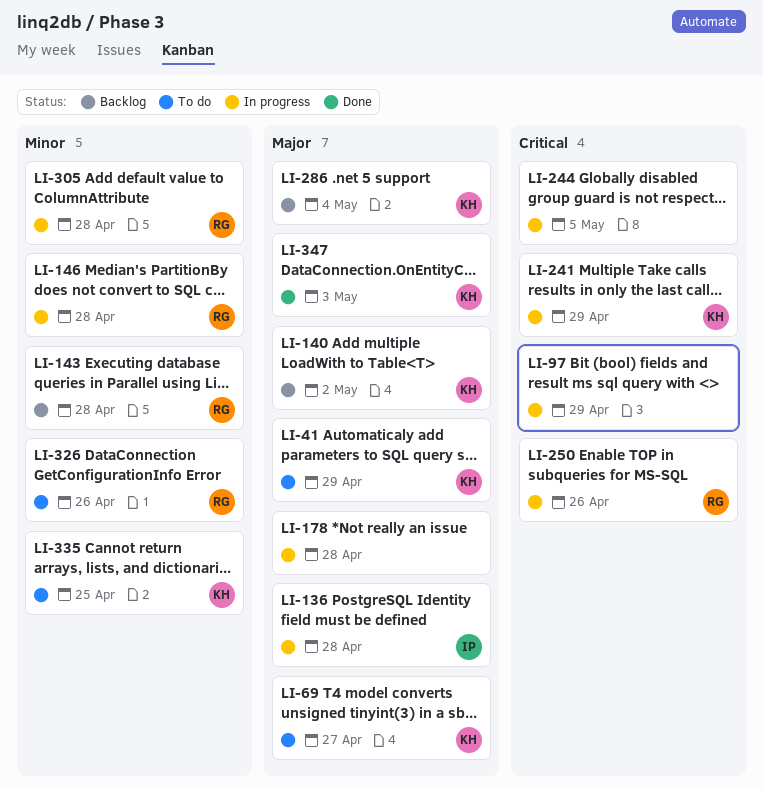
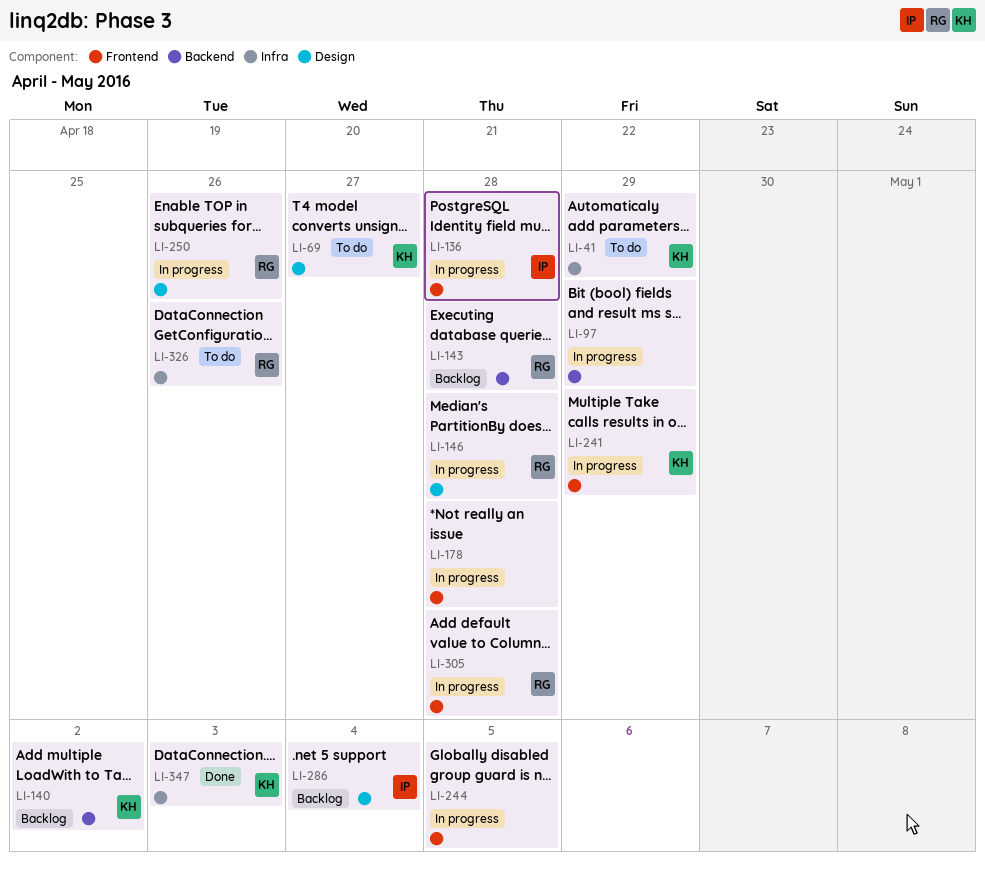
LI-286, owner: KH -> IP
LI-335: present -> none

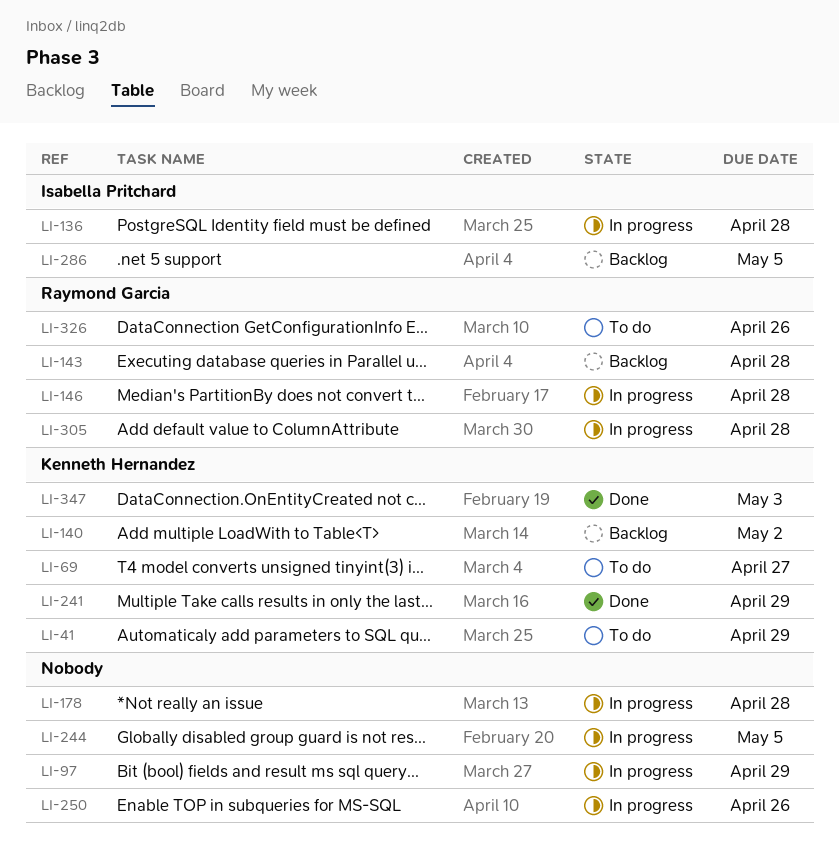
LI-241, status: In progress -> Done
LI-250, owner: Raymond Garcia -> none
LI-286, due: May 4 -> May 5

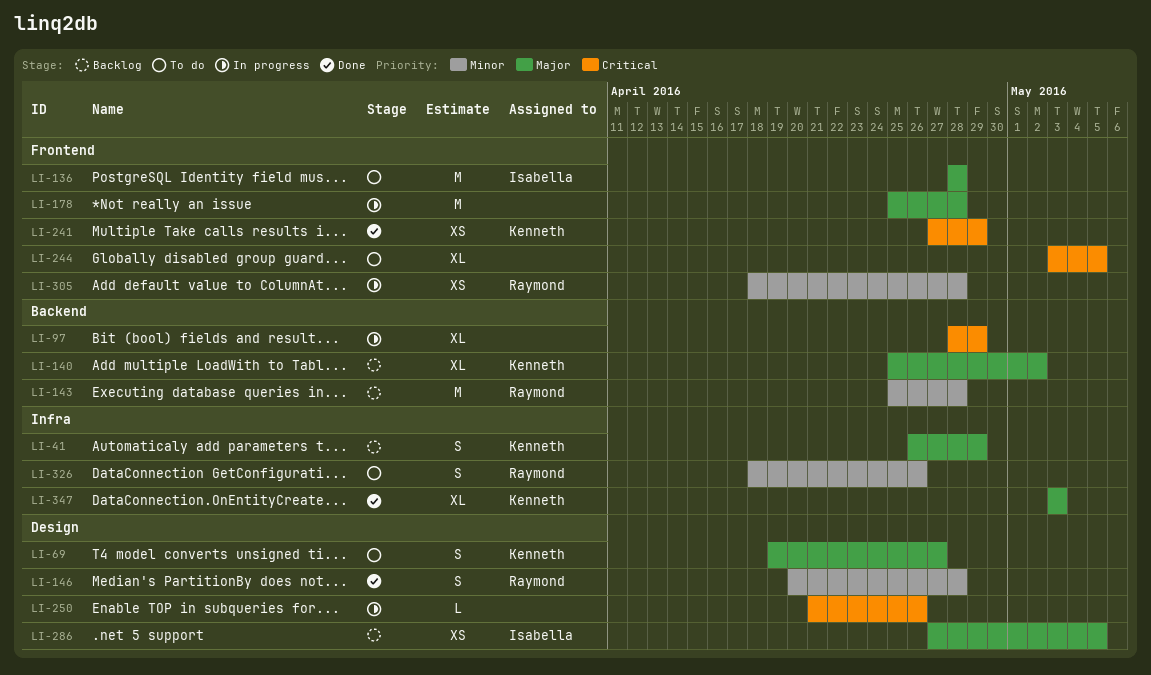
LI-41, status: To do -> Backlog
LI-136, status: In progress -> To do
LI-146, status: In progress -> Done
LI-244, status: In progress -> To do

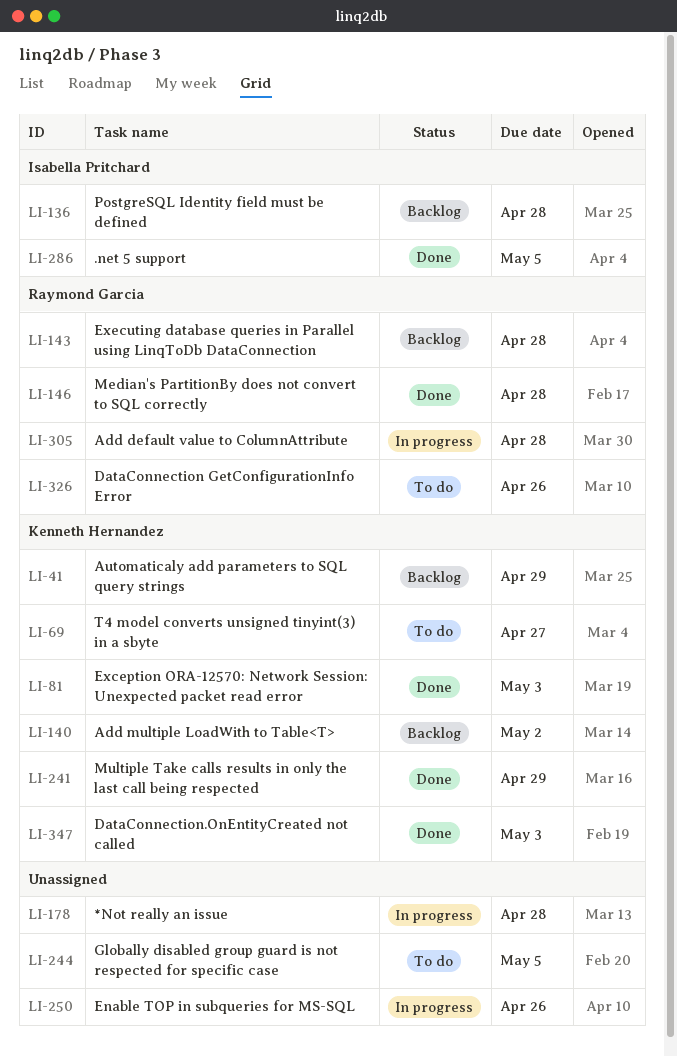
LI-81: none -> present
LI-97: present -> none
LI-136, status: To do -> Backlog
LI-286, status: Backlog -> Done

